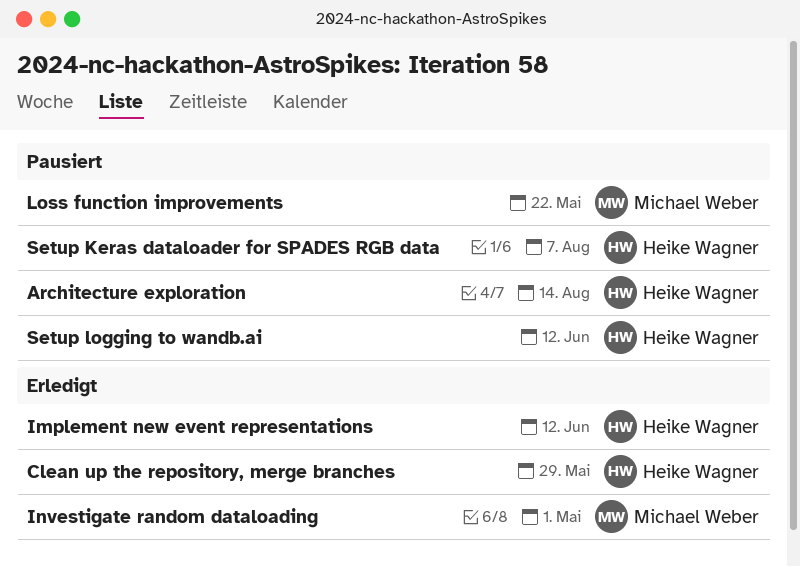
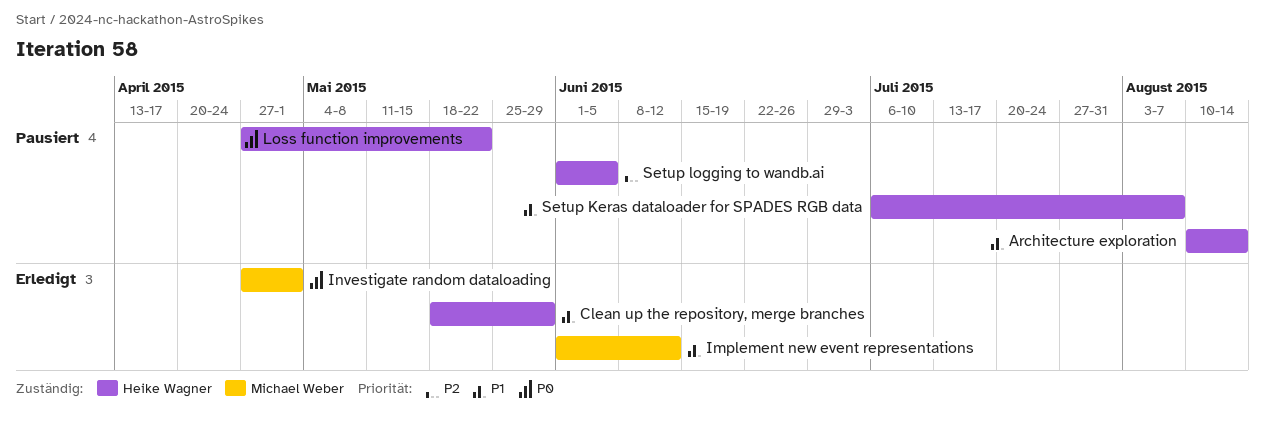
Implement new event representations, owner: Heike Wagner -> Michael Weber
Loss function improvements, owner: Michael Weber -> Heike Wagner
Setup logging to wandb.ai, due: Jun 12 -> Jun 5

